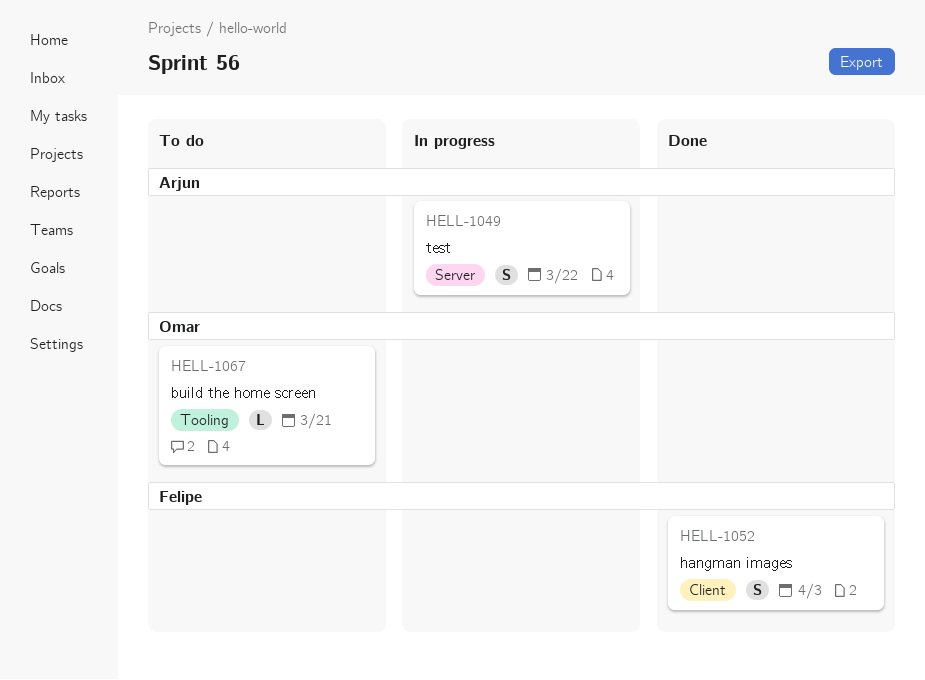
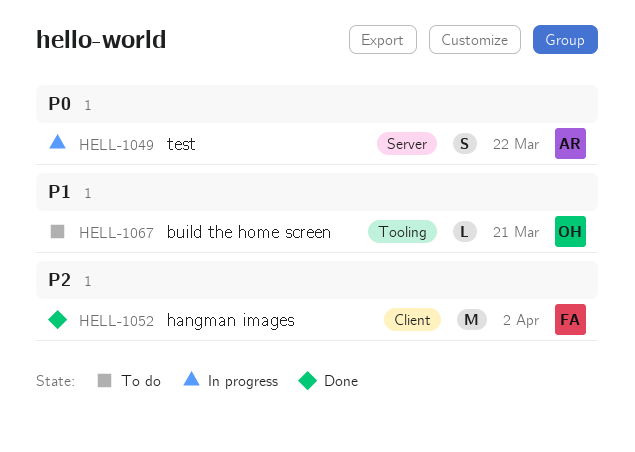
HELL-1052, estimate: S -> M
HELL-1052, due: Apr 3 -> Apr 2

